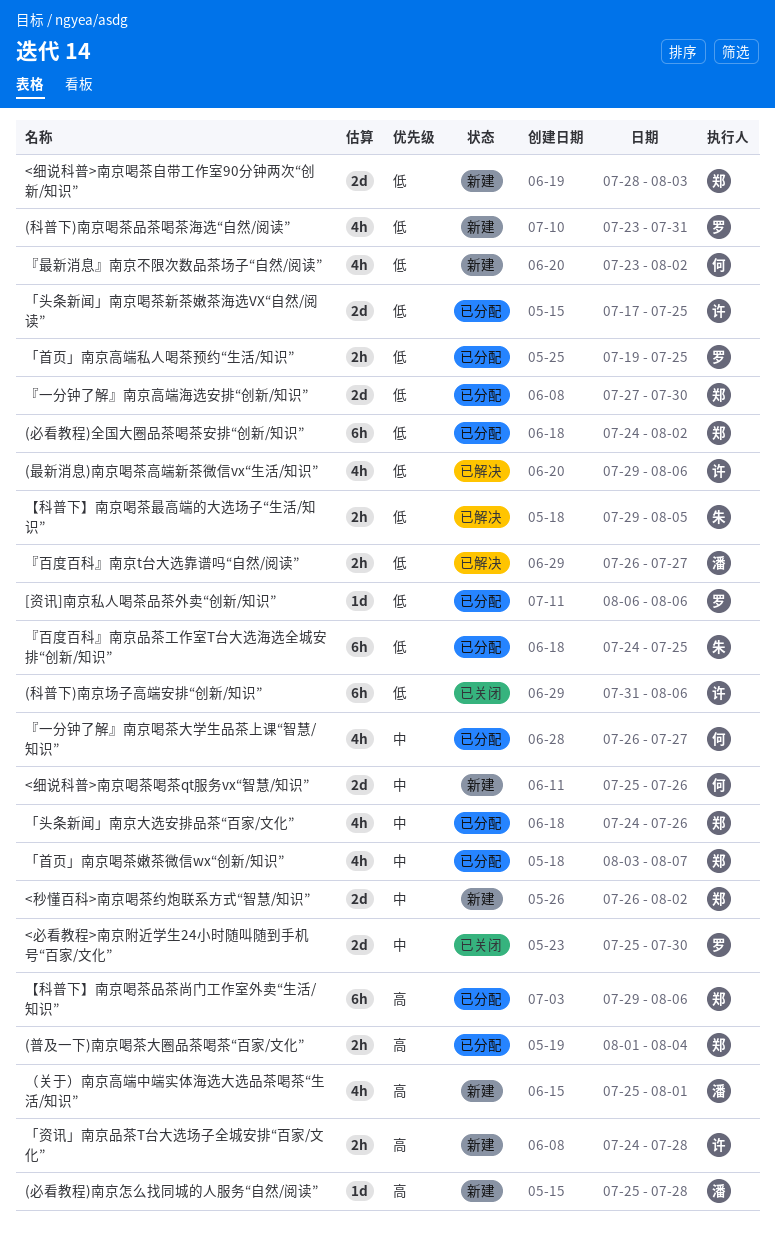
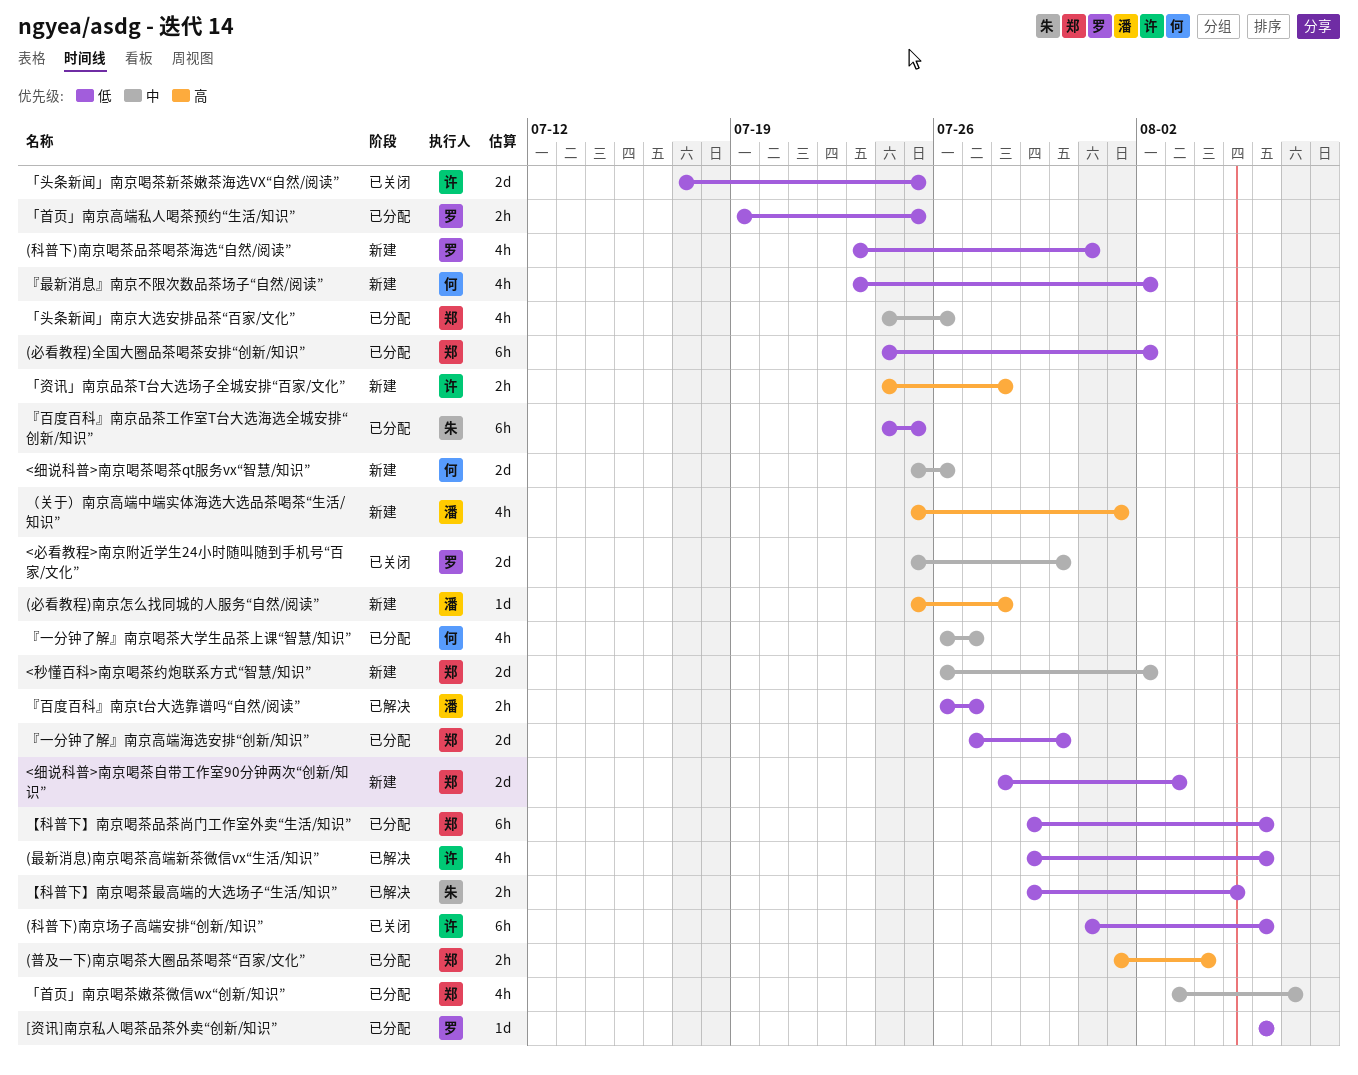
「头条新闻」南京喝茶新茶嫩茶海选VX“自然/阅读”, status: 已分配 -> 已关闭
【科普下】南京喝茶品茶尚门工作室外卖“生活/知识”, priority: 高 -> 低

